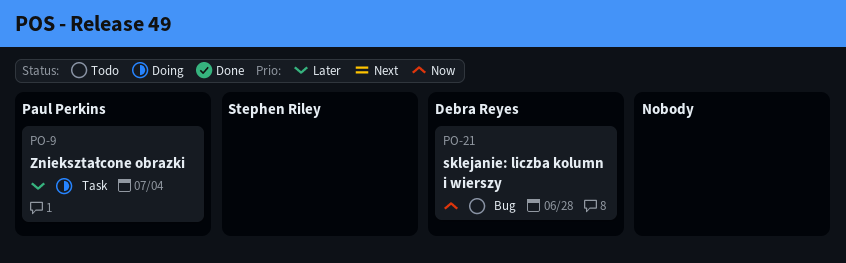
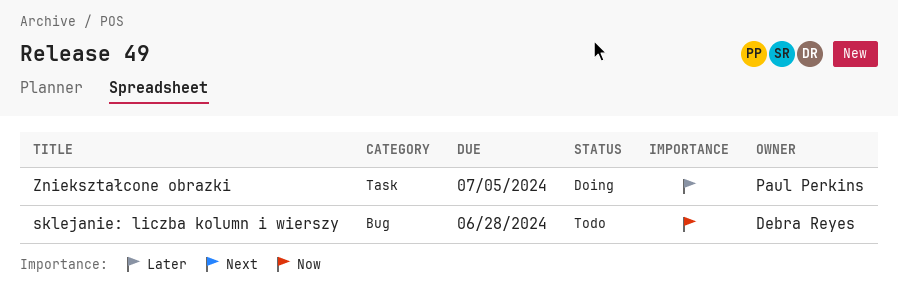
Zniekształcone obrazki, due: Jul 4 -> Jul 5

